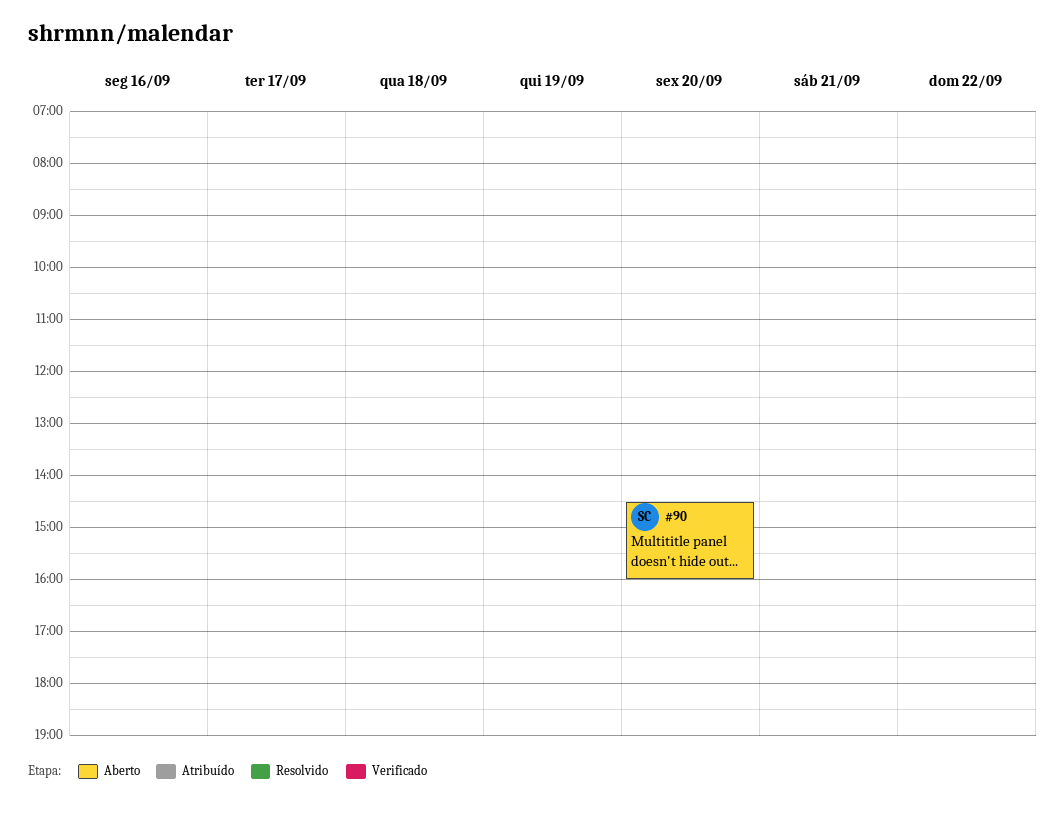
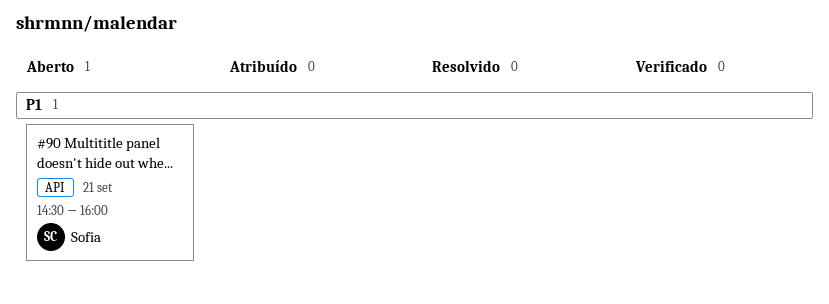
#90, day: Sep 20 -> Sep 21

